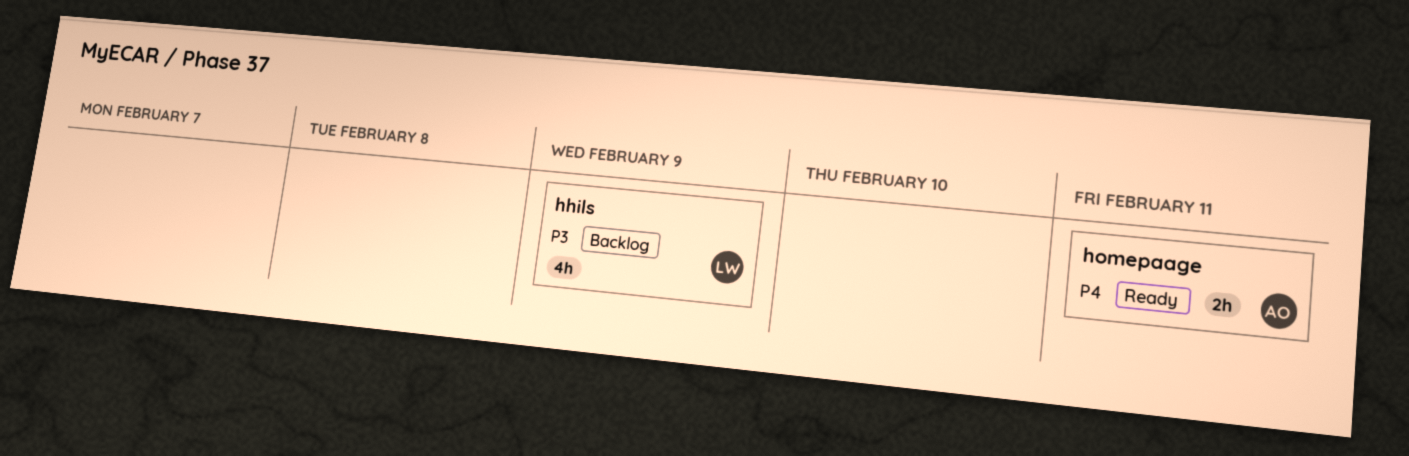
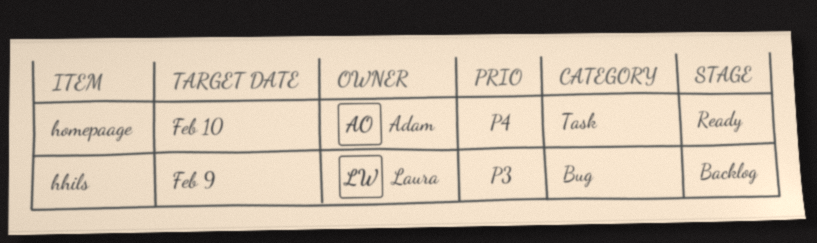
homepaage, due: Feb 11 -> Feb 10

